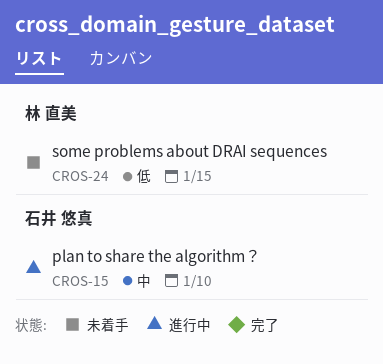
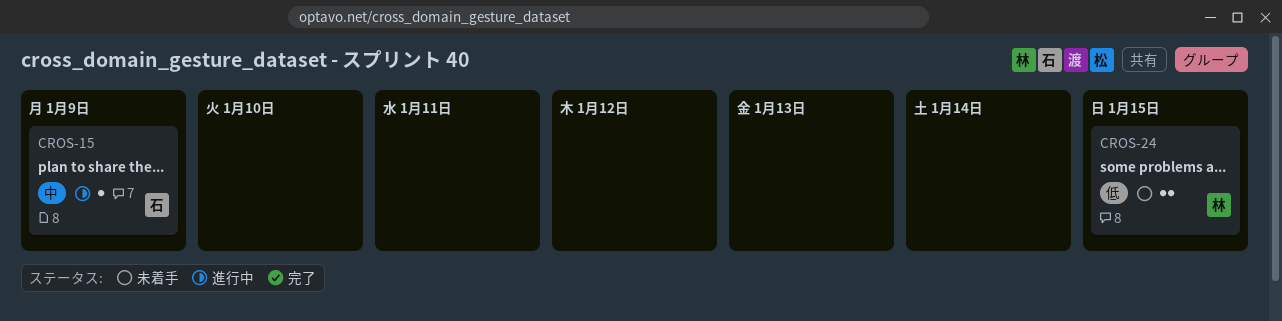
CROS-15, due: Jan 10 -> Jan 9

